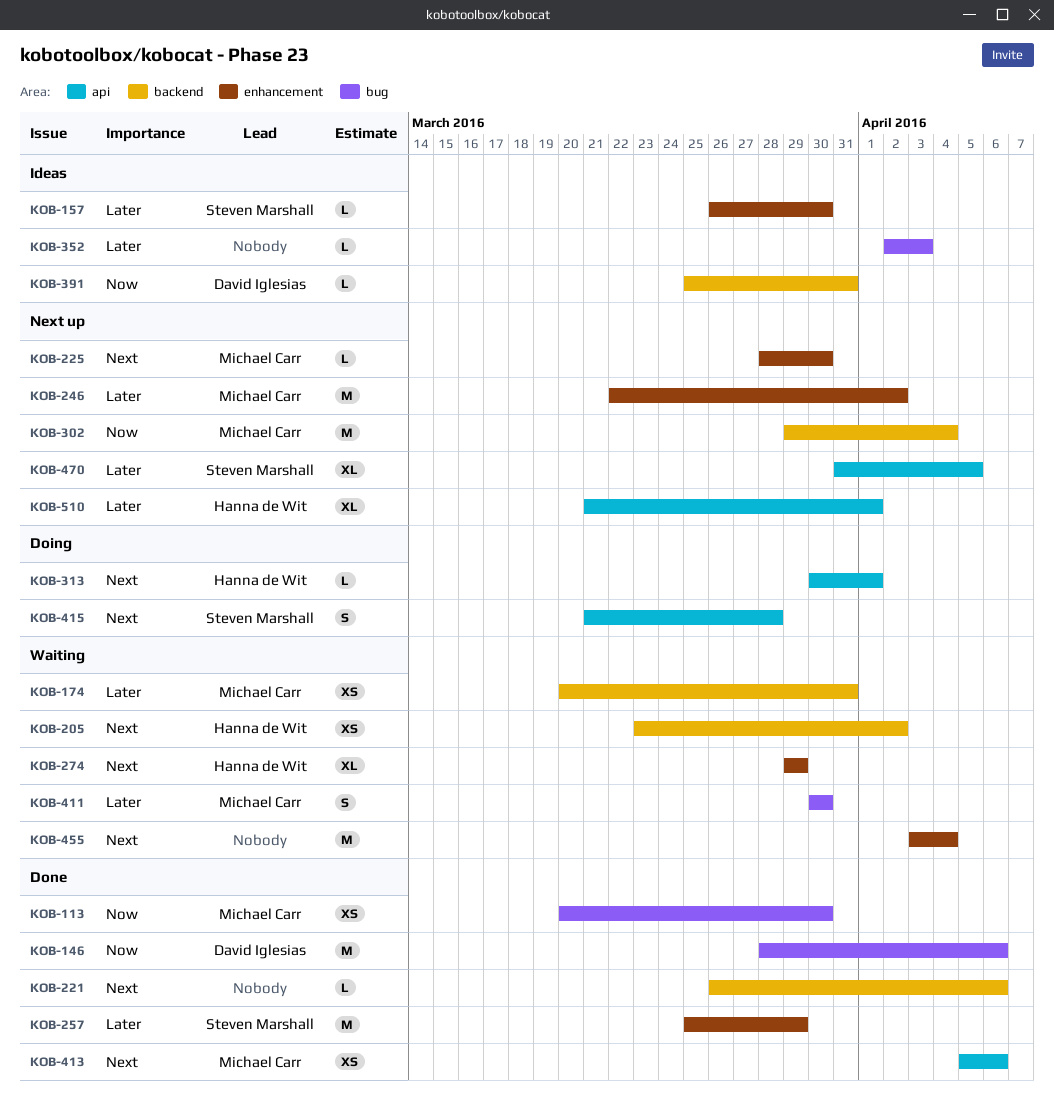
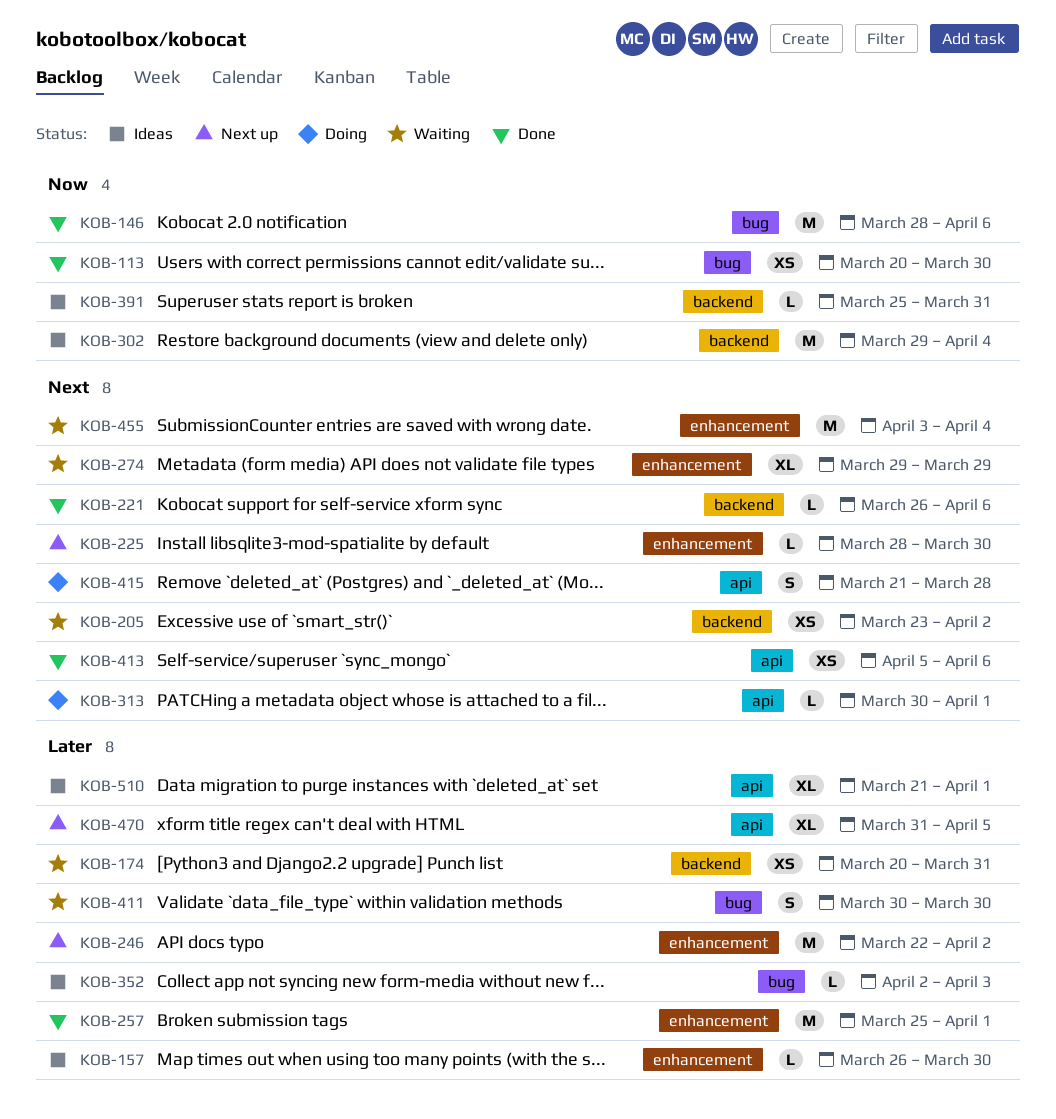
KOB-257, due: Mar 29 -> Apr 1
KOB-302, status: Next up -> Ideas
KOB-510, status: Next up -> Ideas

